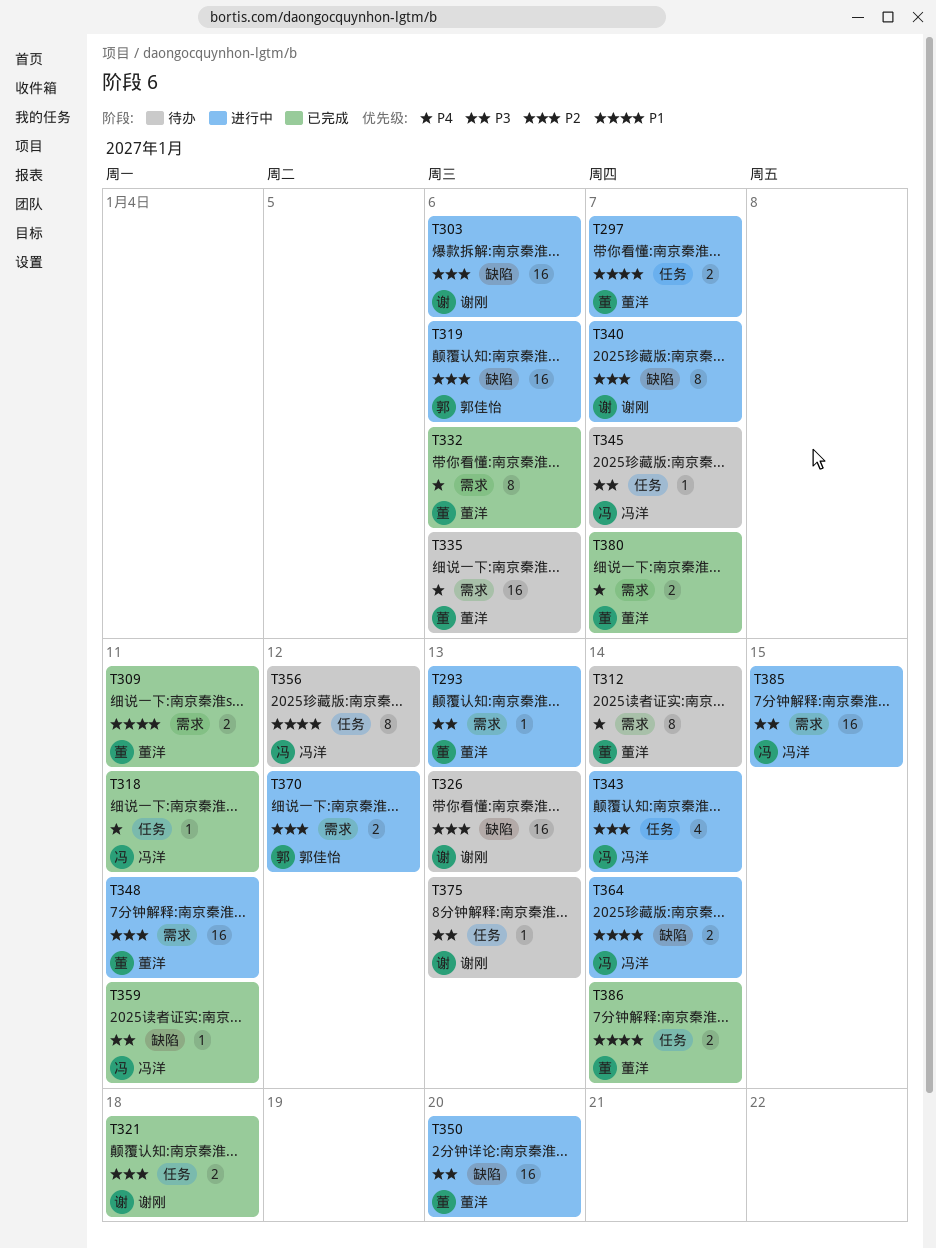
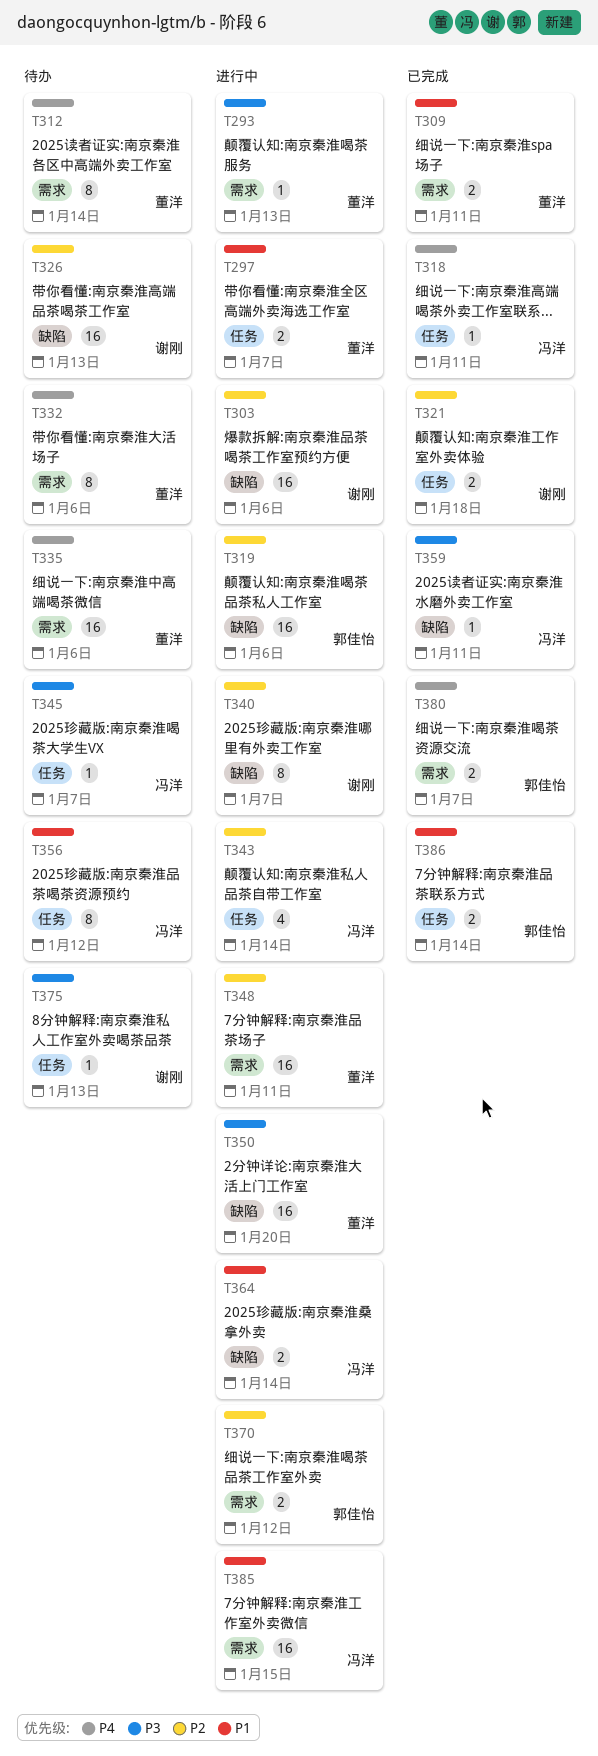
T332, status: 已完成 -> 待办
T380, owner: 董洋 -> 郭佳怡
T385, priority: P3 -> P1
T386, owner: 董洋 -> 郭佳怡

